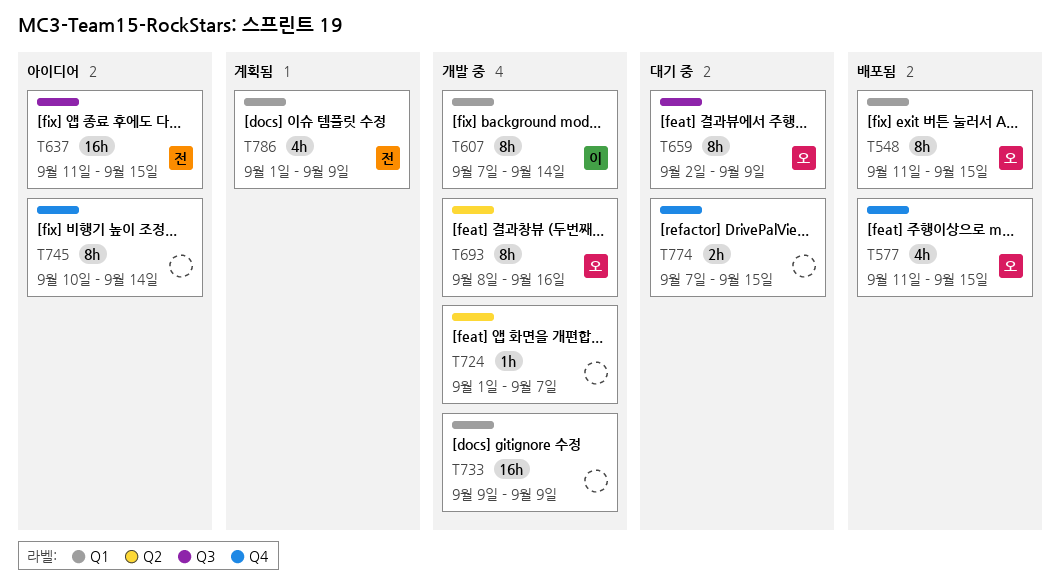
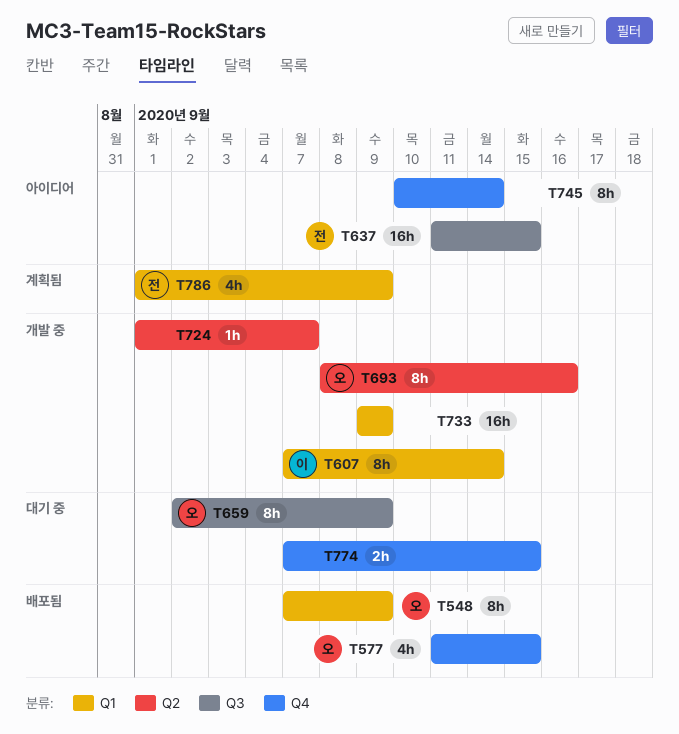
T548, start: Sep 11 -> Sep 7
T548, due: Sep 15 -> Sep 9

